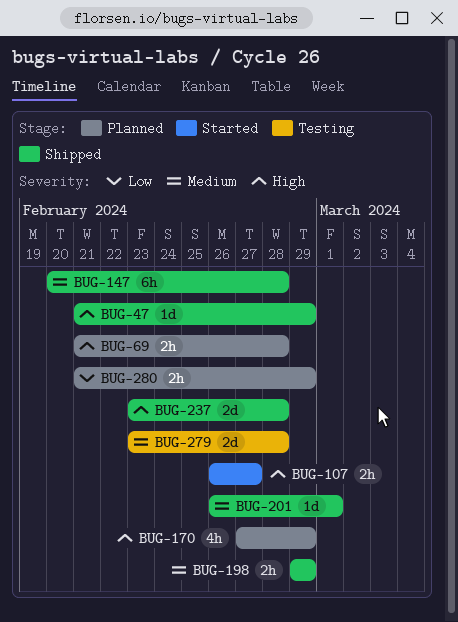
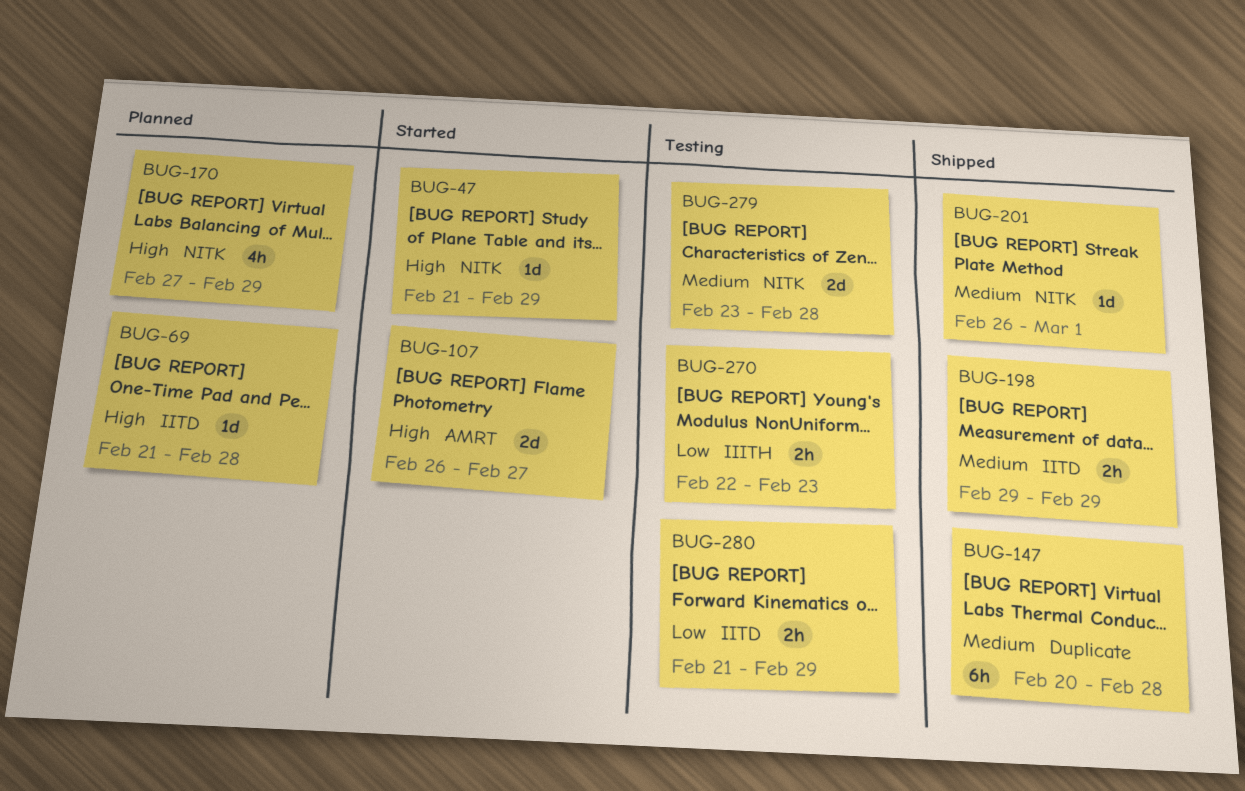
BUG-47, status: Shipped -> Started
BUG-69, estimate: 2h -> 1d
BUG-107, estimate: 2h -> 2d
BUG-237: present -> none
BUG-270: none -> present
BUG-280, status: Planned -> Testing

